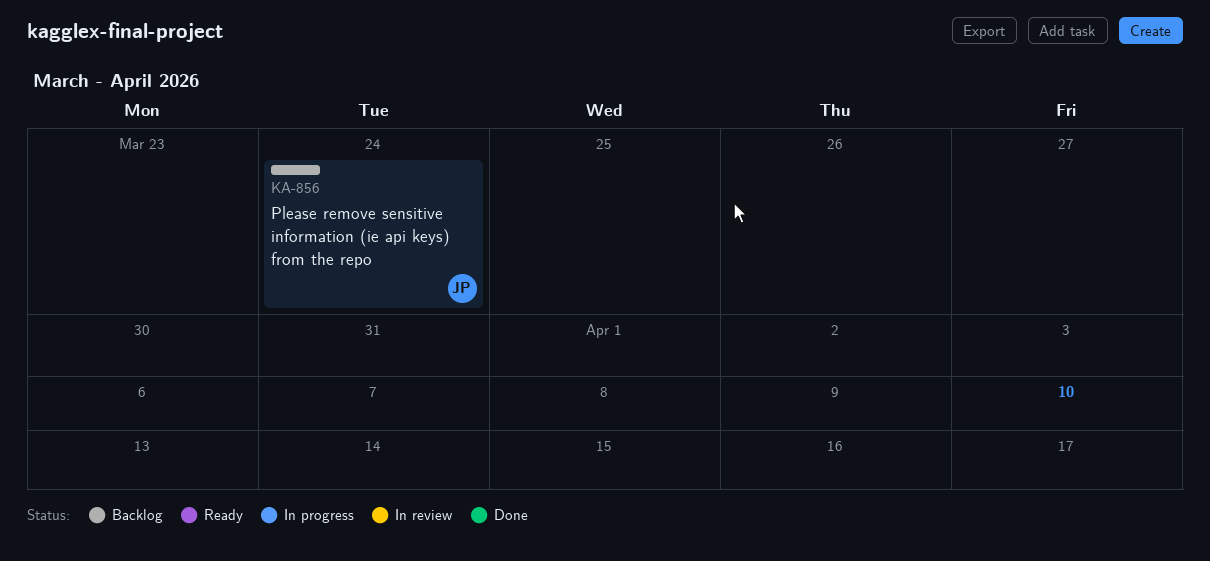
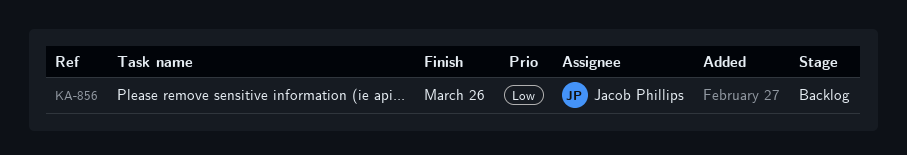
KA-856, due: Mar 24 -> Mar 26

